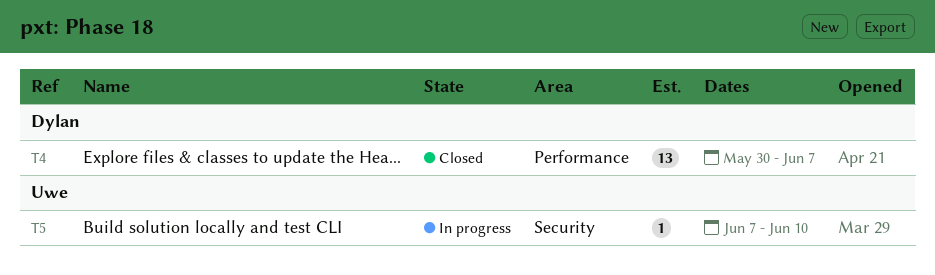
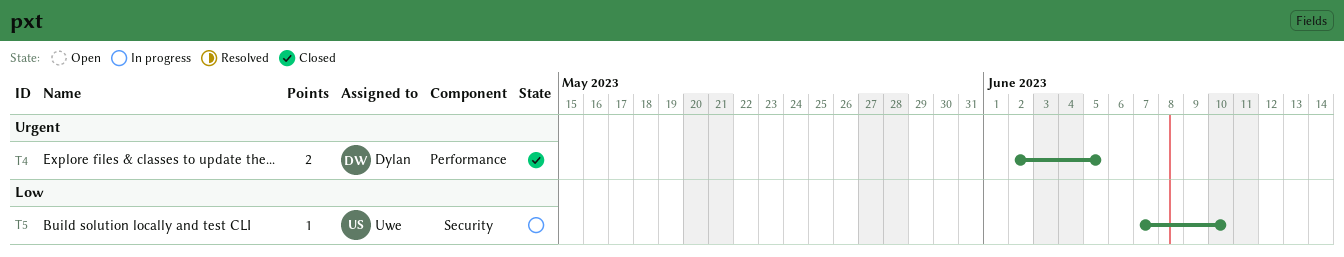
T4, estimate: 13 -> 2
T4, start: May 30 -> Jun 2
T4, due: Jun 7 -> Jun 5

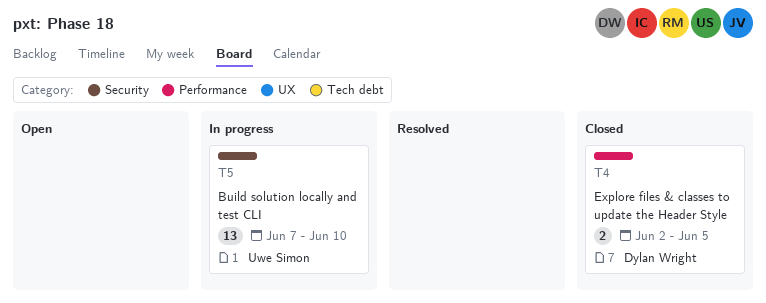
T5, estimate: 1 -> 13

